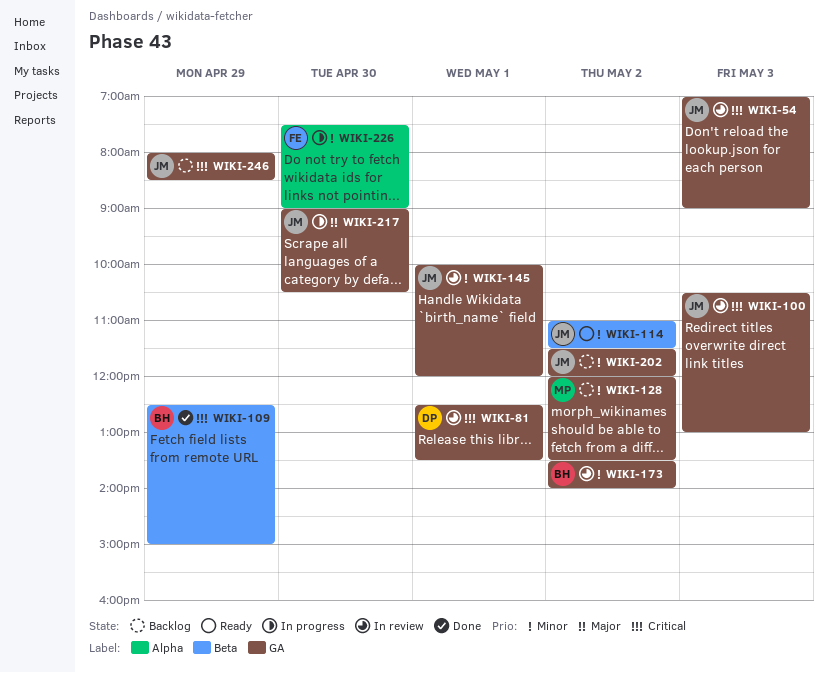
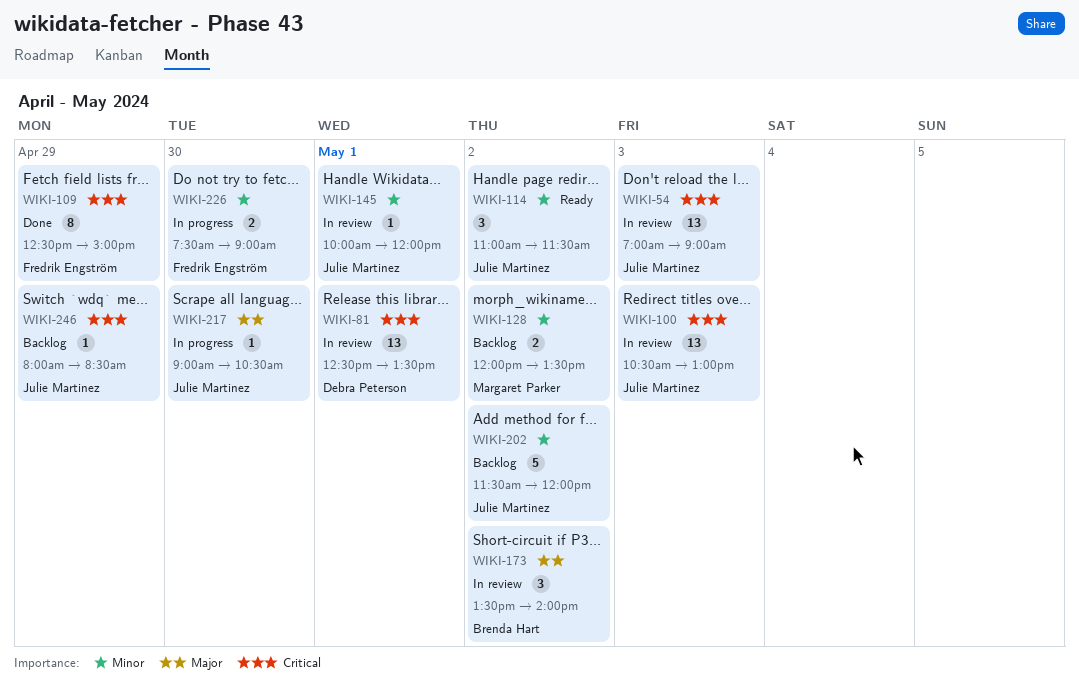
WIKI-109, owner: Brenda Hart -> Fredrik Engström
WIKI-173, priority: Minor -> Major

